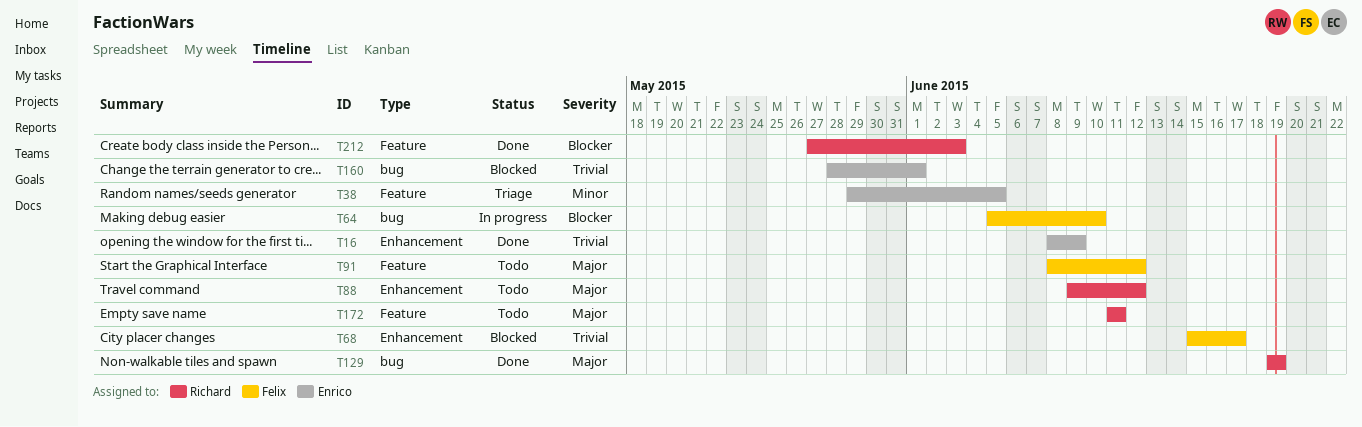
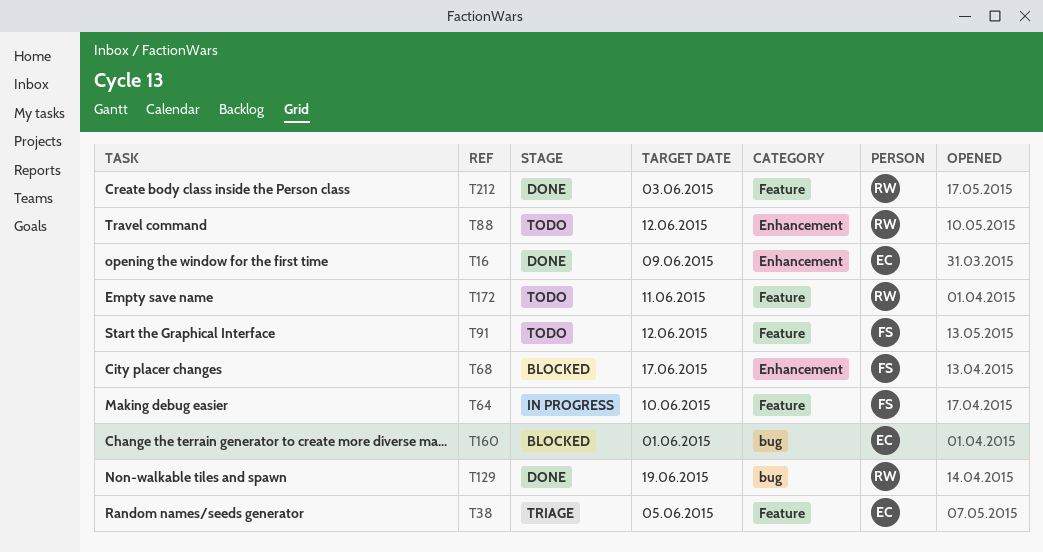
T64, label: bug -> Feature

